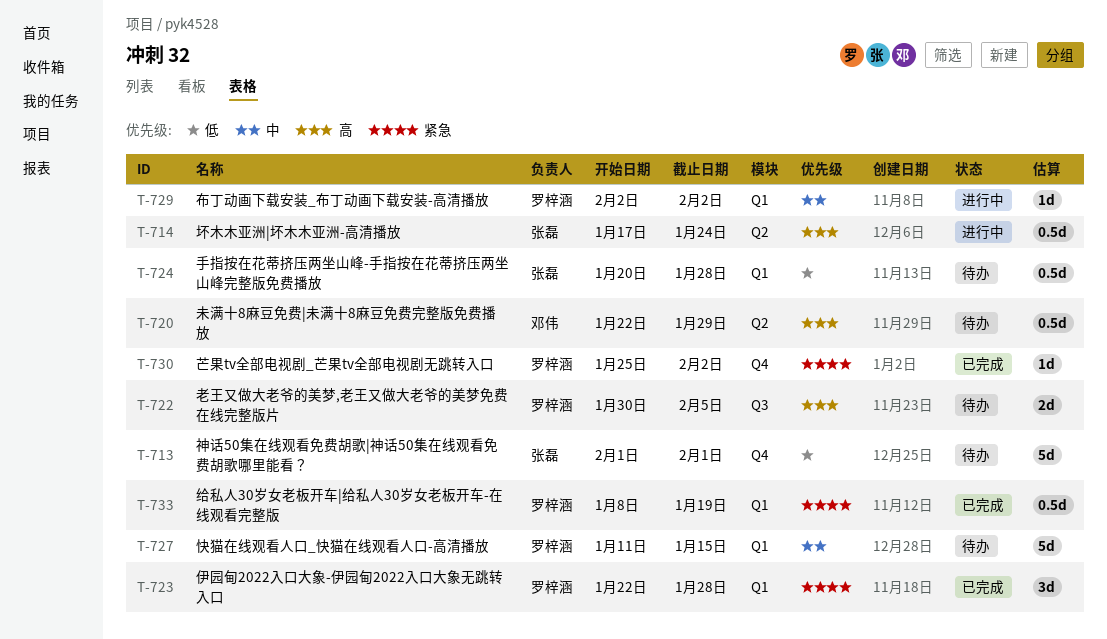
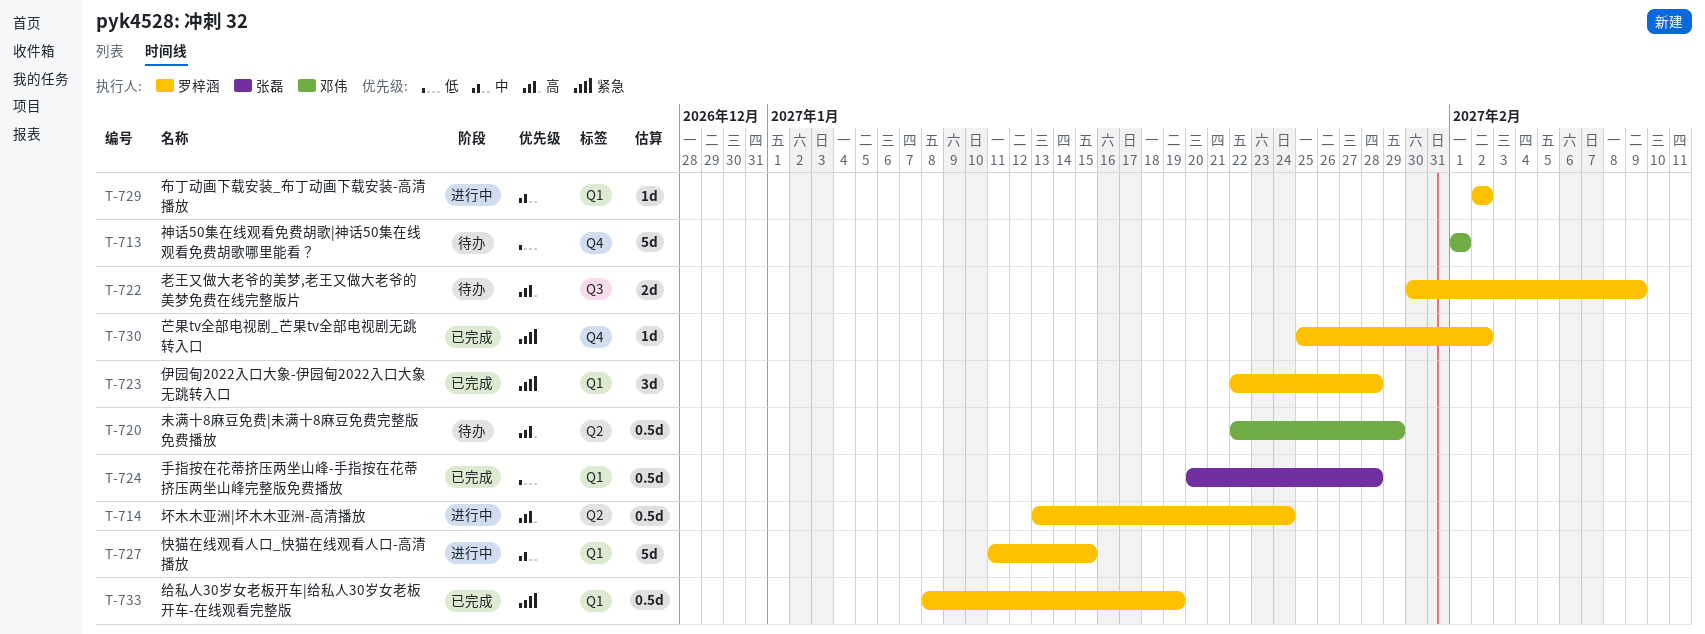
T-713, owner: 张磊 -> 邓伟
T-714, owner: 张磊 -> 罗梓涵
T-714, start: Jan 17 -> Jan 13
T-722, due: Feb 5 -> Feb 9
T-724, status: 待办 -> 已完成
T-727, status: 待办 -> 进行中

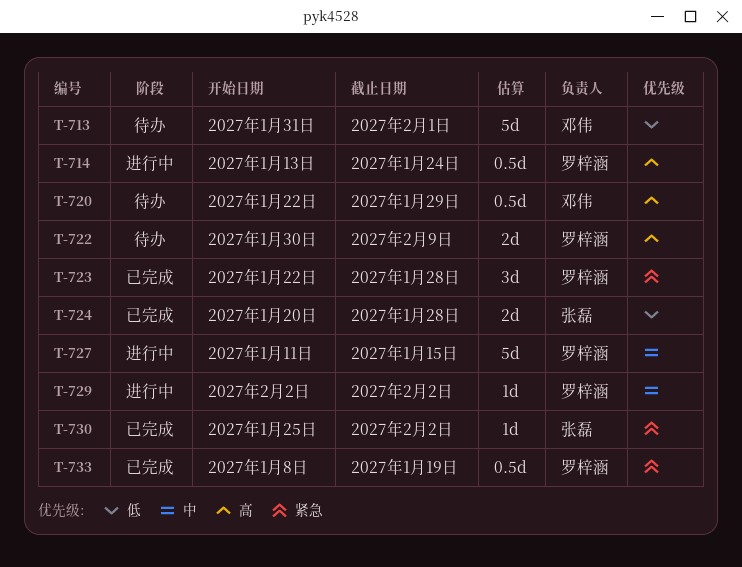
T-713, start: Feb 1 -> Jan 31
T-724, estimate: 0.5d -> 2d
T-730, owner: 罗梓涵 -> 张磊

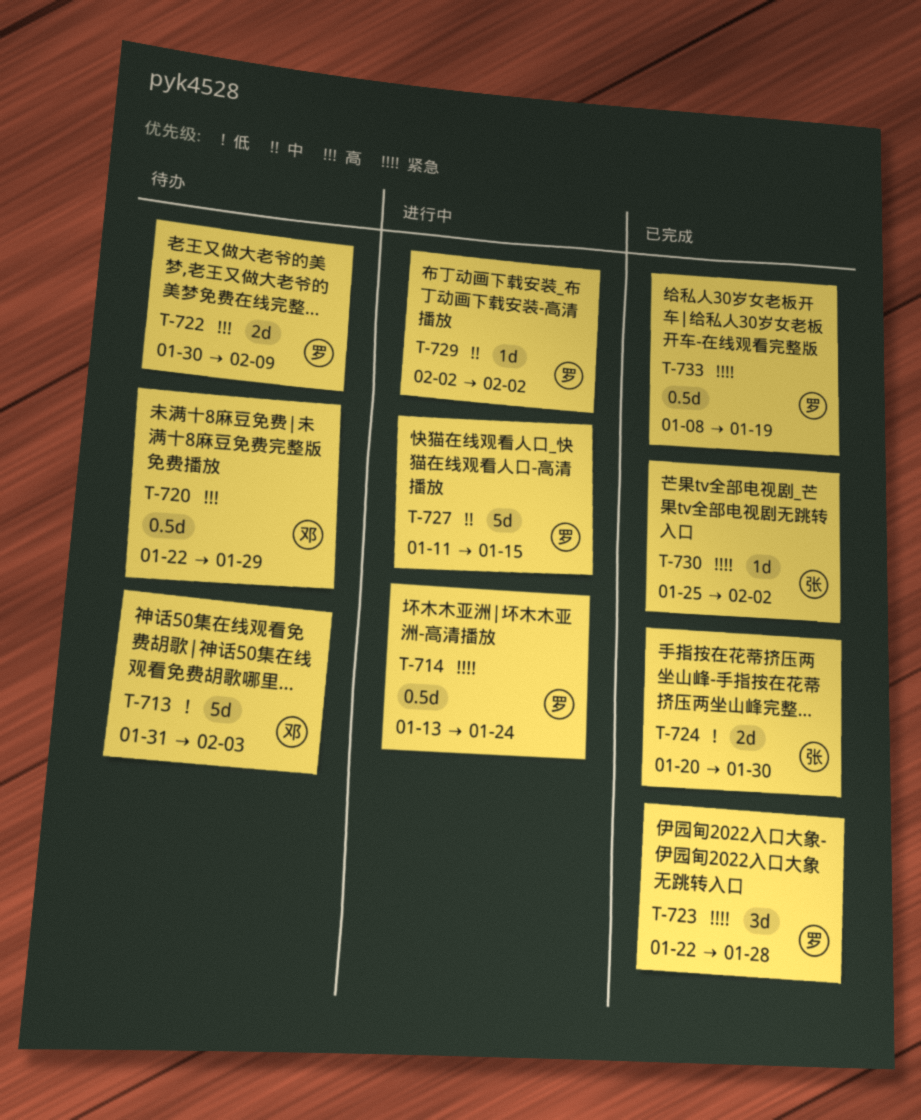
T-713, due: Feb 1 -> Feb 3
T-714, priority: 高 -> 紧急
T-724, due: Jan 28 -> Jan 30

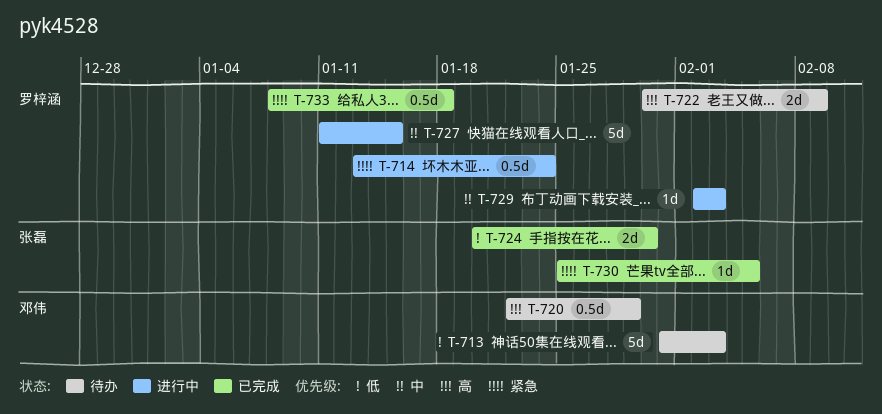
T-723: present -> none
T-729, due: Feb 2 -> Feb 3
T-730, due: Feb 2 -> Feb 5
T-733, due: Jan 19 -> Jan 18

